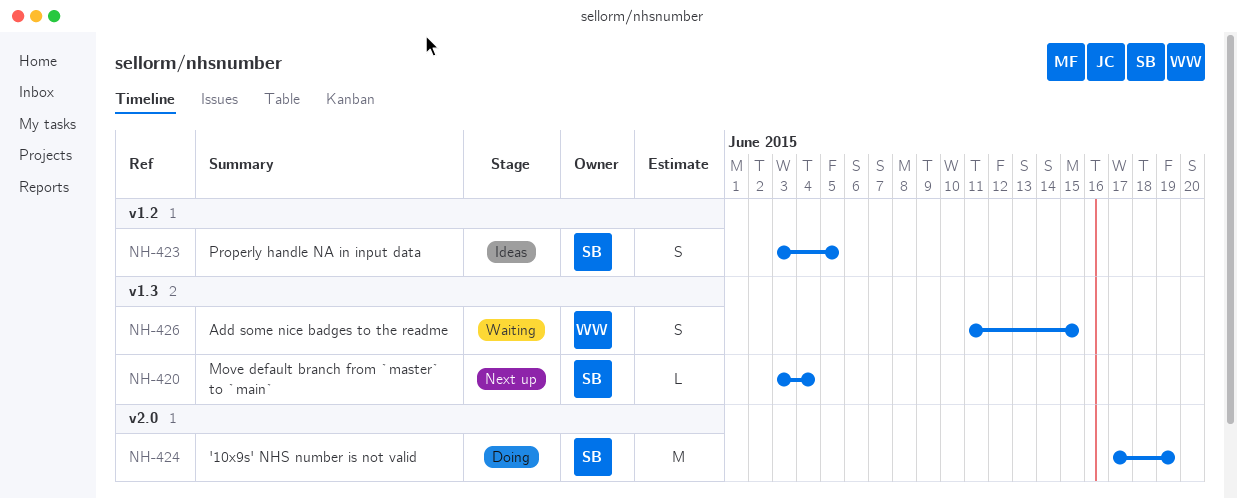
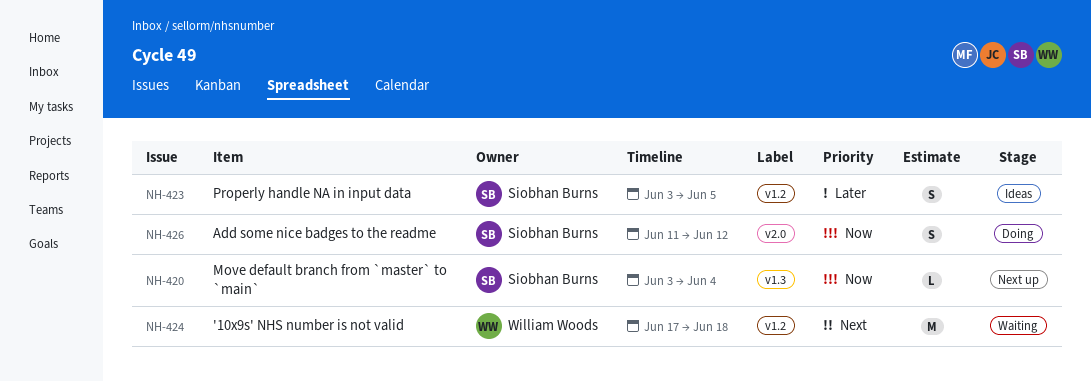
NH-424, status: Doing -> Waiting
NH-424, owner: Siobhan Burns -> William Woods
NH-424, label: v2.0 -> v1.2
NH-424, due: Jun 19 -> Jun 18
NH-426, status: Waiting -> Doing
NH-426, owner: William Woods -> Siobhan Burns
NH-426, label: v1.3 -> v2.0
NH-426, due: Jun 15 -> Jun 12

